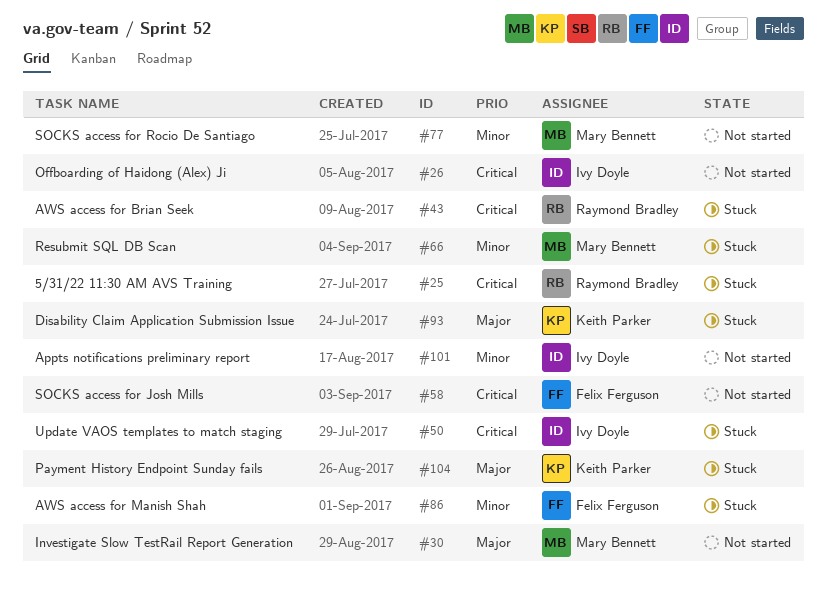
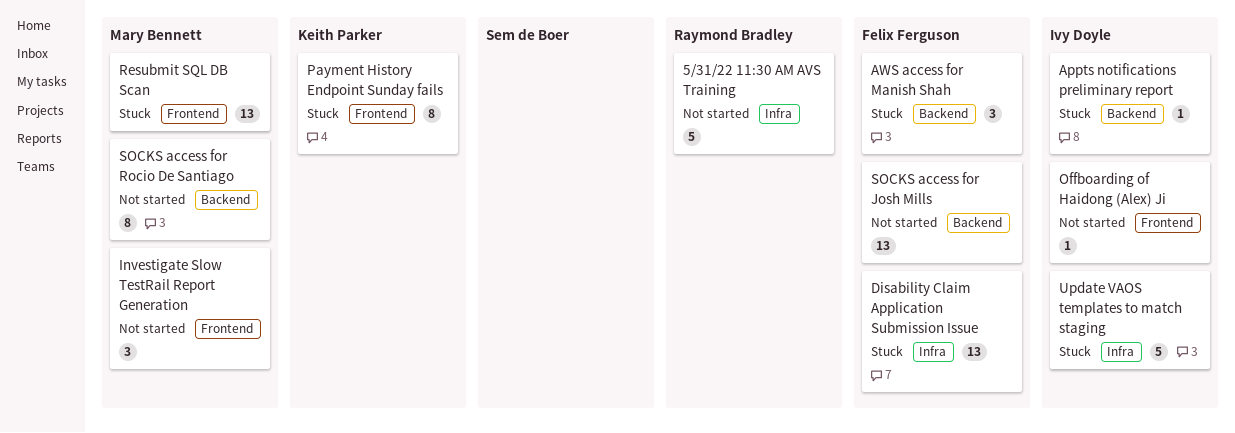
5/31/22 11:30 AM AVS Training, status: Stuck -> Not started
Appts notifications preliminary report, status: Not started -> Stuck
AWS access for Brian Seek: present -> none
Disability Claim Application Submission Issue, owner: Keith Parker -> Felix Ferguson

